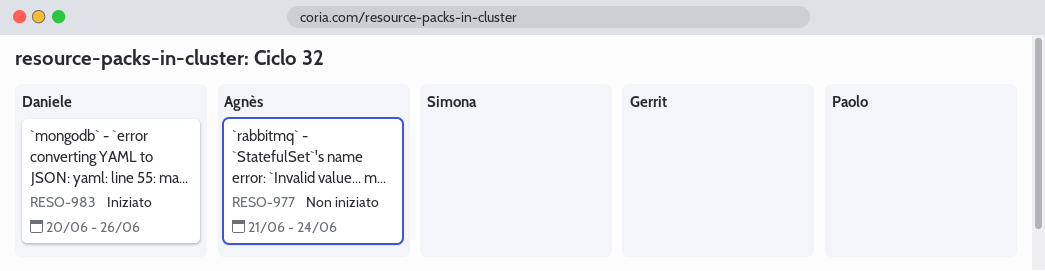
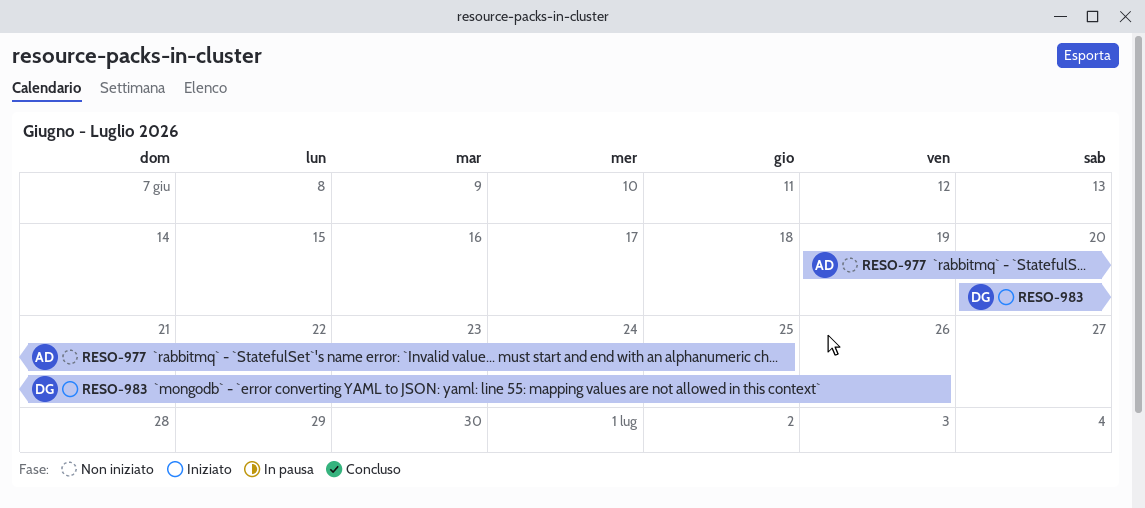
RESO-977, start: Jun 21 -> Jun 19
RESO-977, due: Jun 24 -> Jun 25

